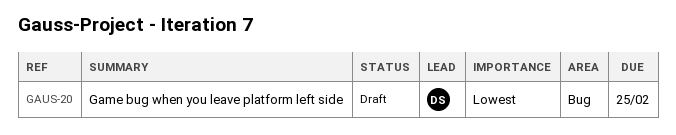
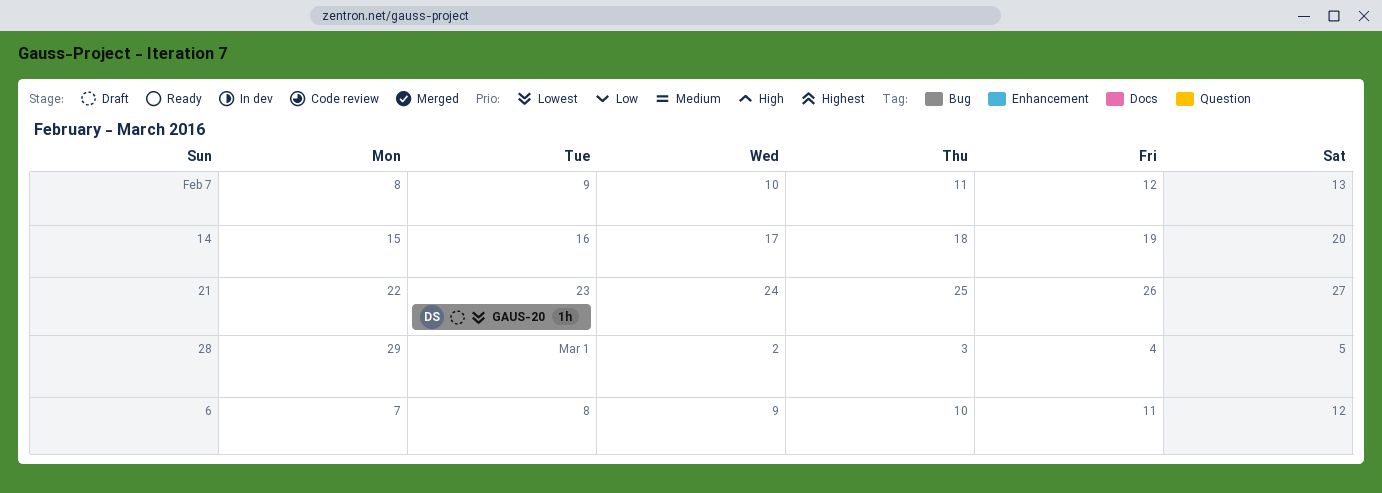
GAUS-20, due: Feb 25 -> Feb 23

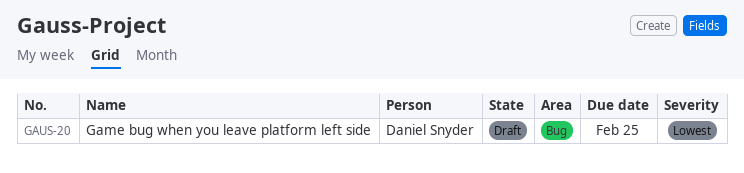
GAUS-20, due: Feb 23 -> Feb 25

